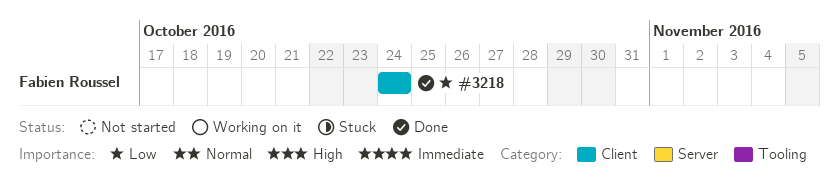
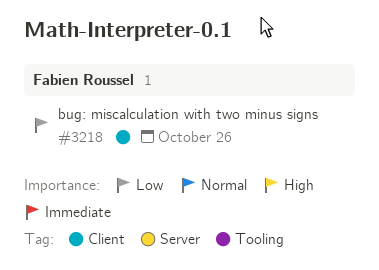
#3218, due: Oct 24 -> Oct 26

